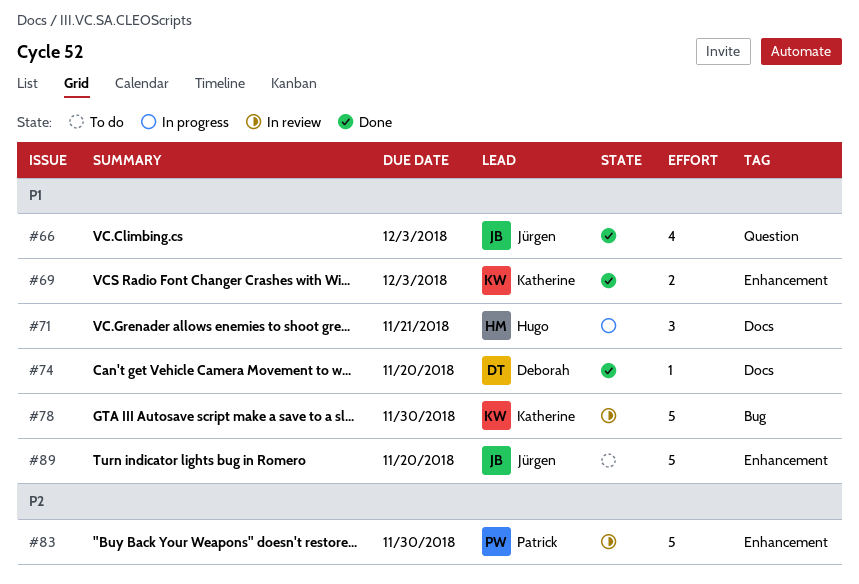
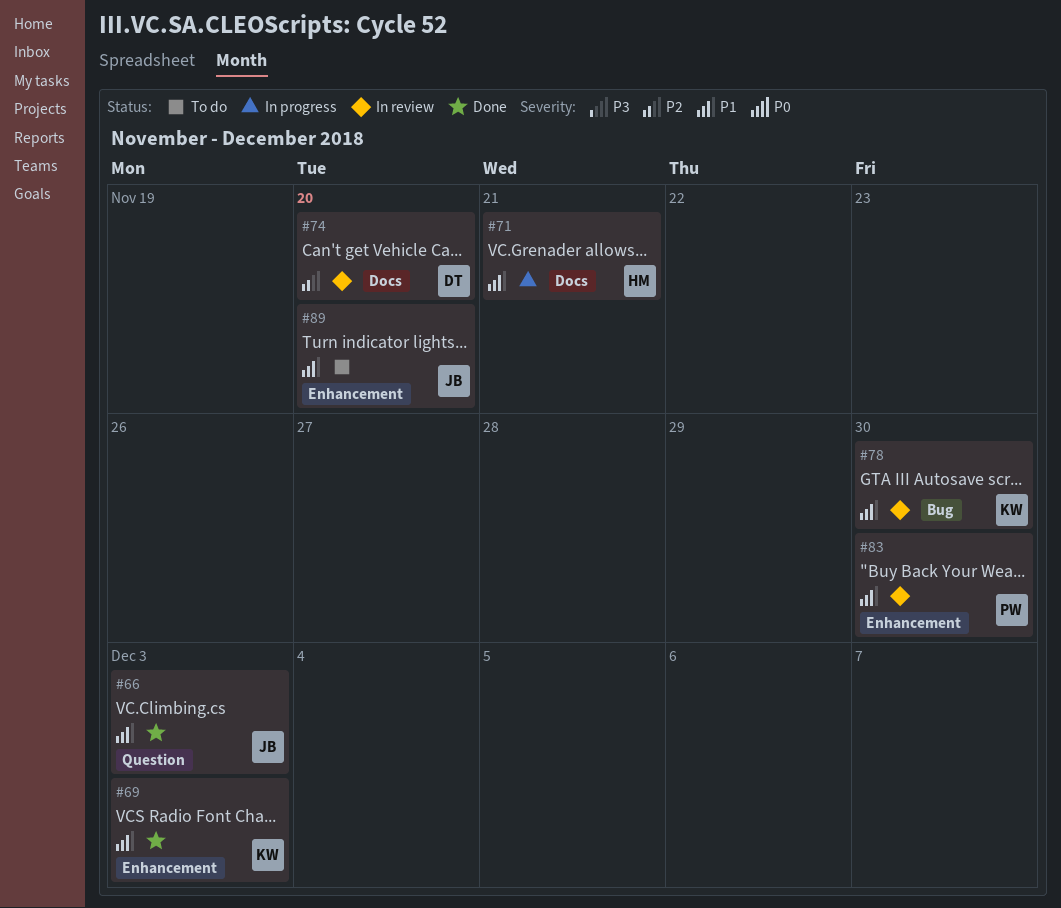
#74, status: Done -> In review
#74, priority: P1 -> P2
#83, priority: P2 -> P1

